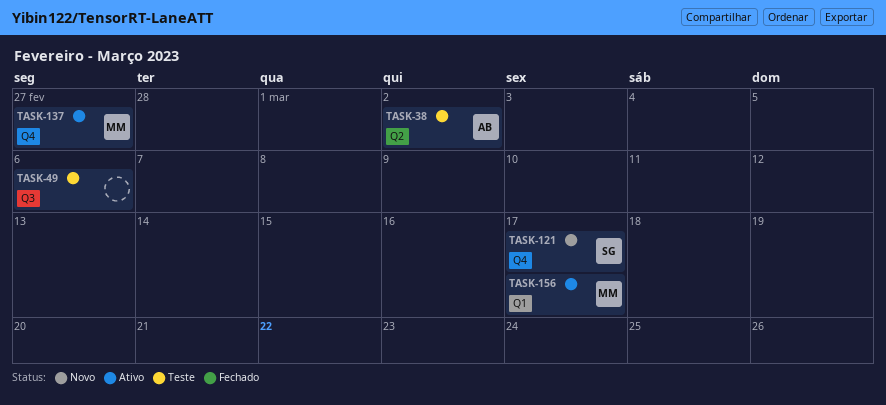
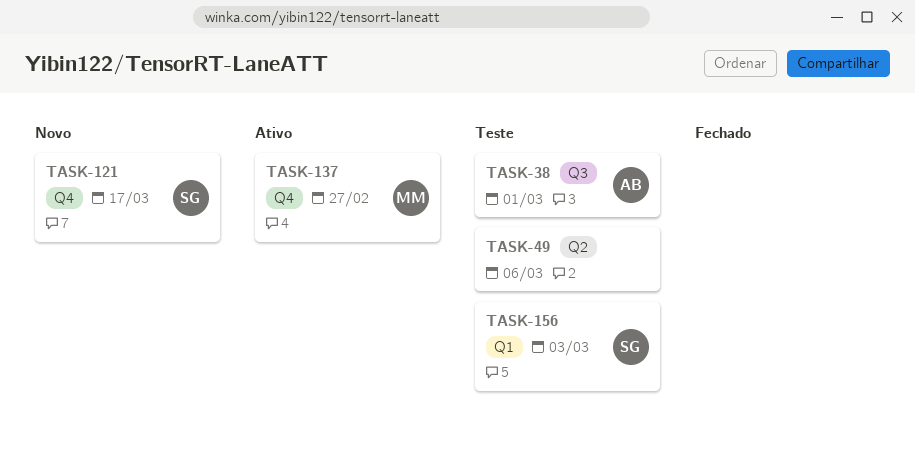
TASK-38, label: Q2 -> Q3
TASK-38, due: Mar 2 -> Mar 1
TASK-49, label: Q3 -> Q2
TASK-156, status: Ativo -> Teste
TASK-156, owner: MM -> SG
TASK-156, due: Mar 17 -> Mar 3

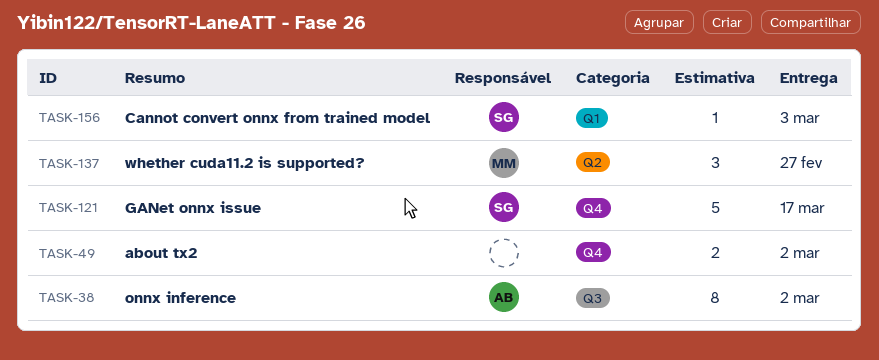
TASK-38, due: Mar 1 -> Mar 2
TASK-49, label: Q2 -> Q4
TASK-49, due: Mar 6 -> Mar 2
TASK-137, label: Q4 -> Q2

